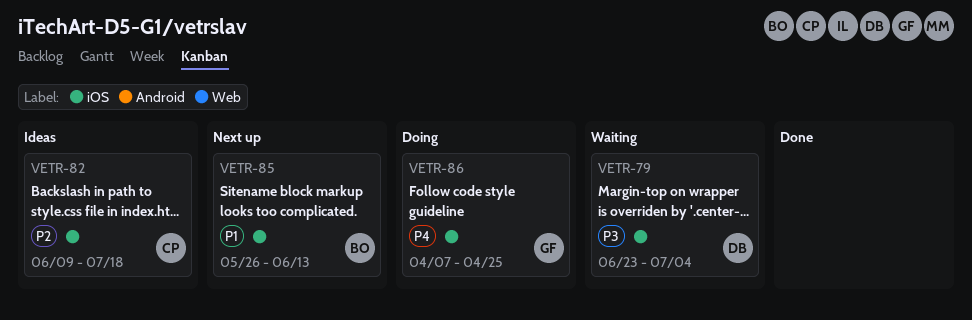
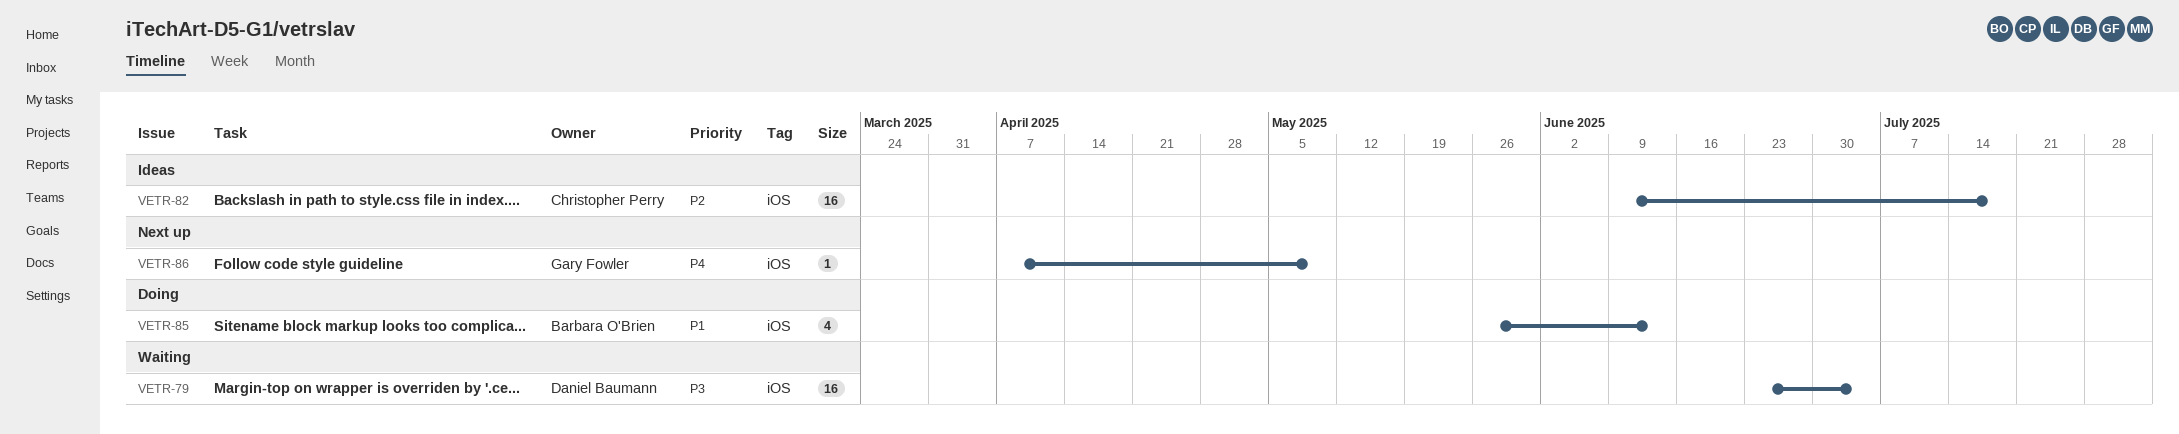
VETR-85, status: Next up -> Doing
VETR-86, status: Doing -> Next up
VETR-86, due: Apr 25 -> May 9

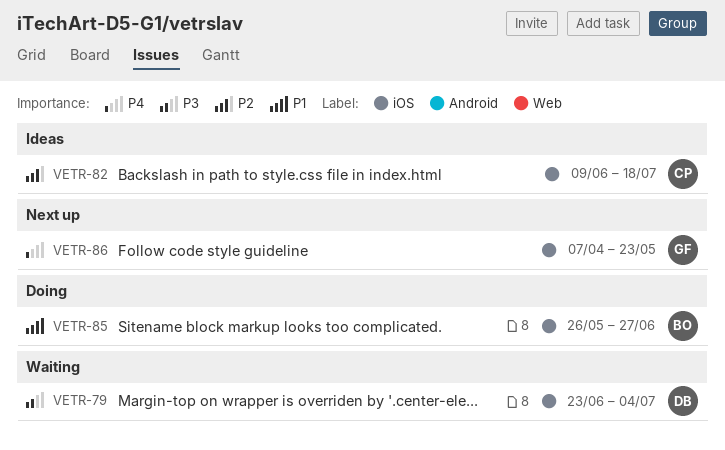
VETR-85, due: Jun 13 -> Jun 27
VETR-86, due: May 9 -> May 23

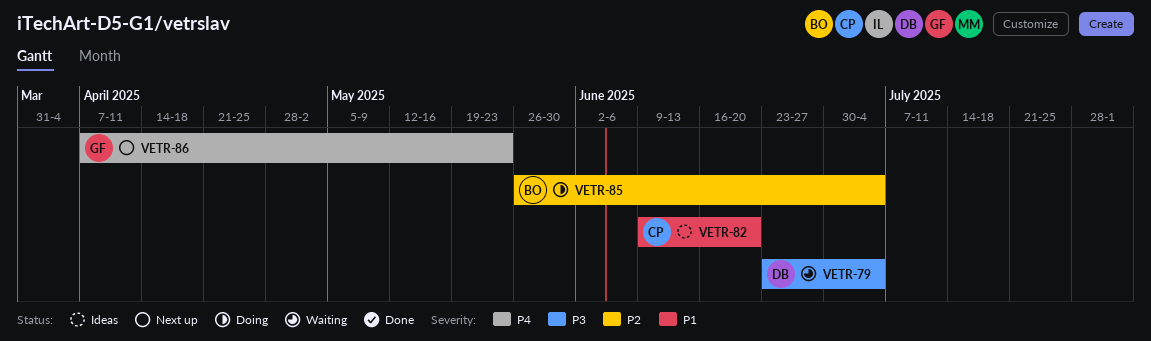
VETR-82, priority: P2 -> P1
VETR-82, due: Jul 18 -> Jun 20
VETR-85, priority: P1 -> P2
VETR-85, due: Jun 27 -> Jul 4

